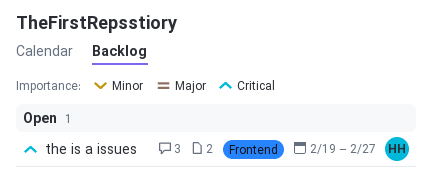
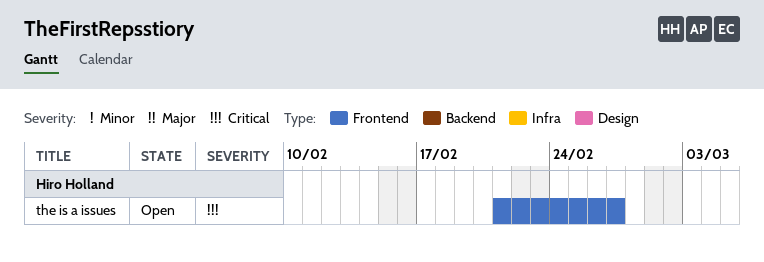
the is a issues, start: Feb 19 -> Feb 21

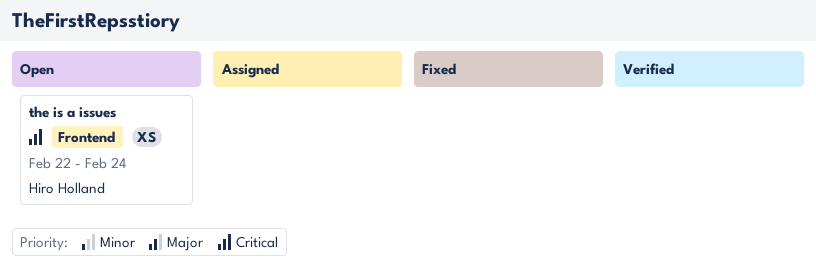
the is a issues, start: Feb 21 -> Feb 22
the is a issues, due: Feb 27 -> Feb 24

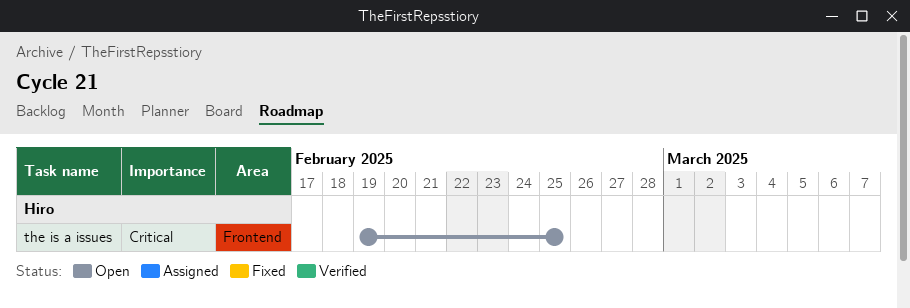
the is a issues, start: Feb 22 -> Feb 19
the is a issues, due: Feb 24 -> Feb 25

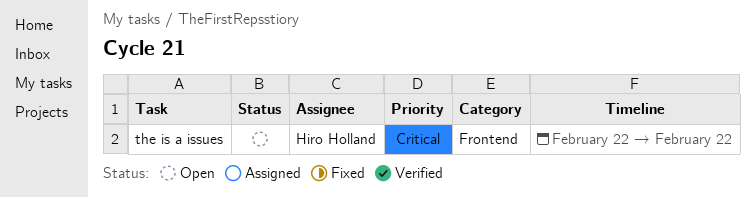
the is a issues, start: Feb 19 -> Feb 22
the is a issues, due: Feb 25 -> Feb 22

